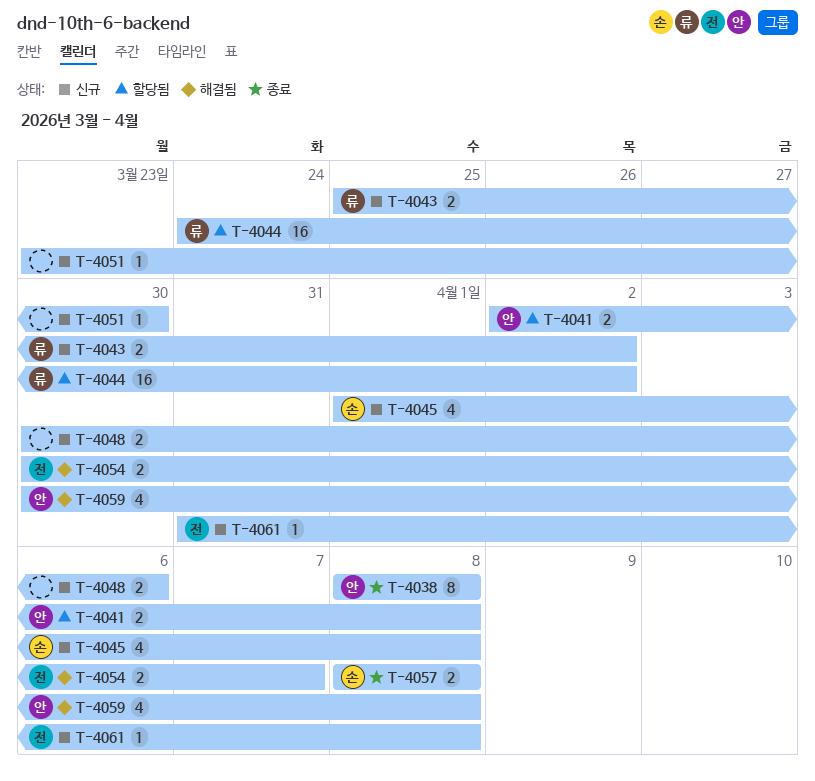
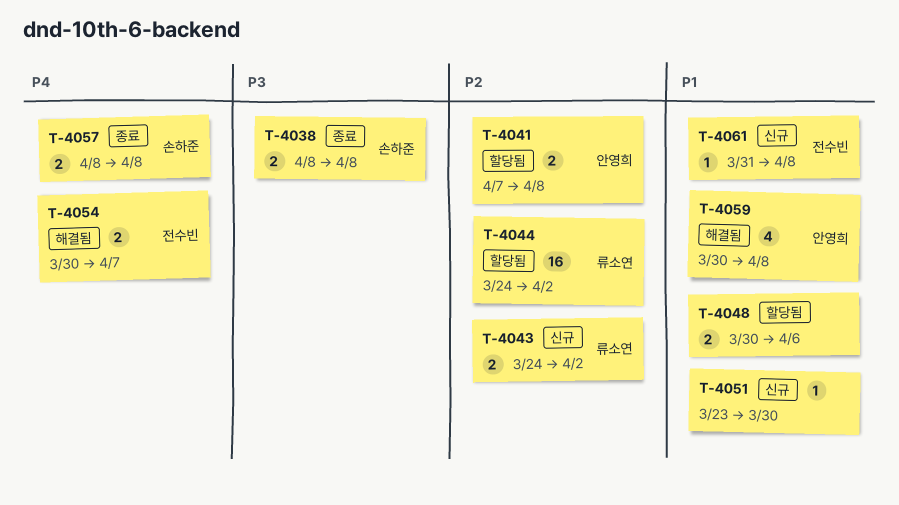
T-4038, owner: 안영희 -> 손하준
T-4038, estimate: 8 -> 2
T-4041, start: Apr 2 -> Apr 7
T-4043, start: Mar 25 -> Mar 24
T-4045: present -> none
T-4048, status: 신규 -> 할당됨

